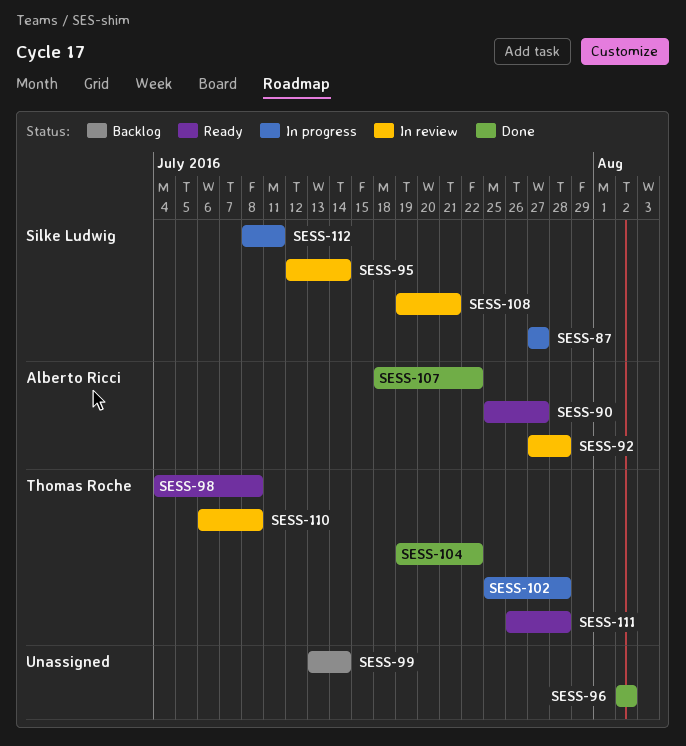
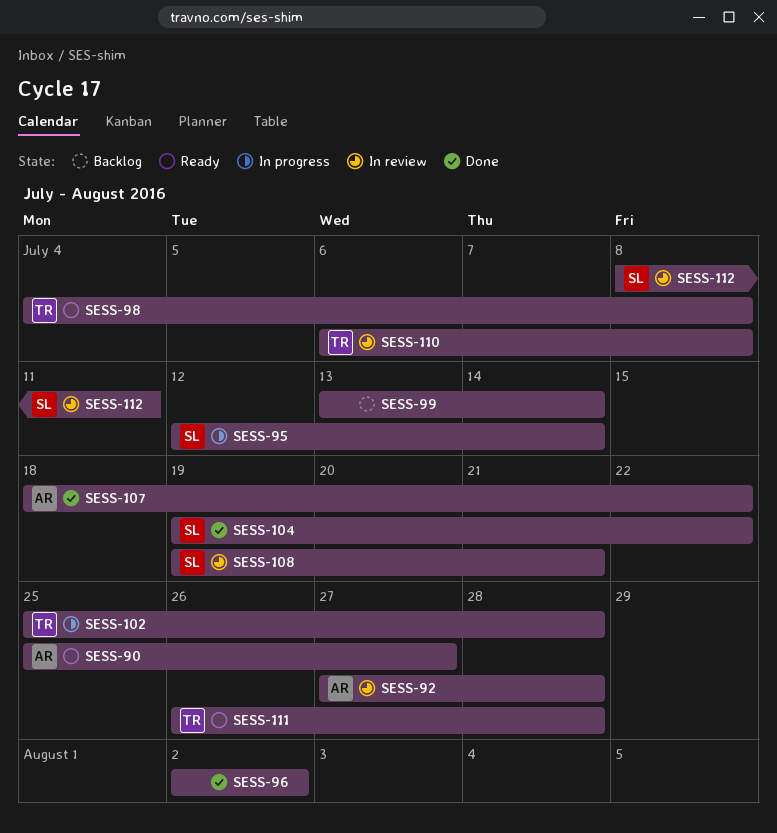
SESS-87: present -> none
SESS-95, status: In review -> In progress
SESS-104, owner: Thomas Roche -> Silke Ludwig
SESS-112, status: In progress -> In review

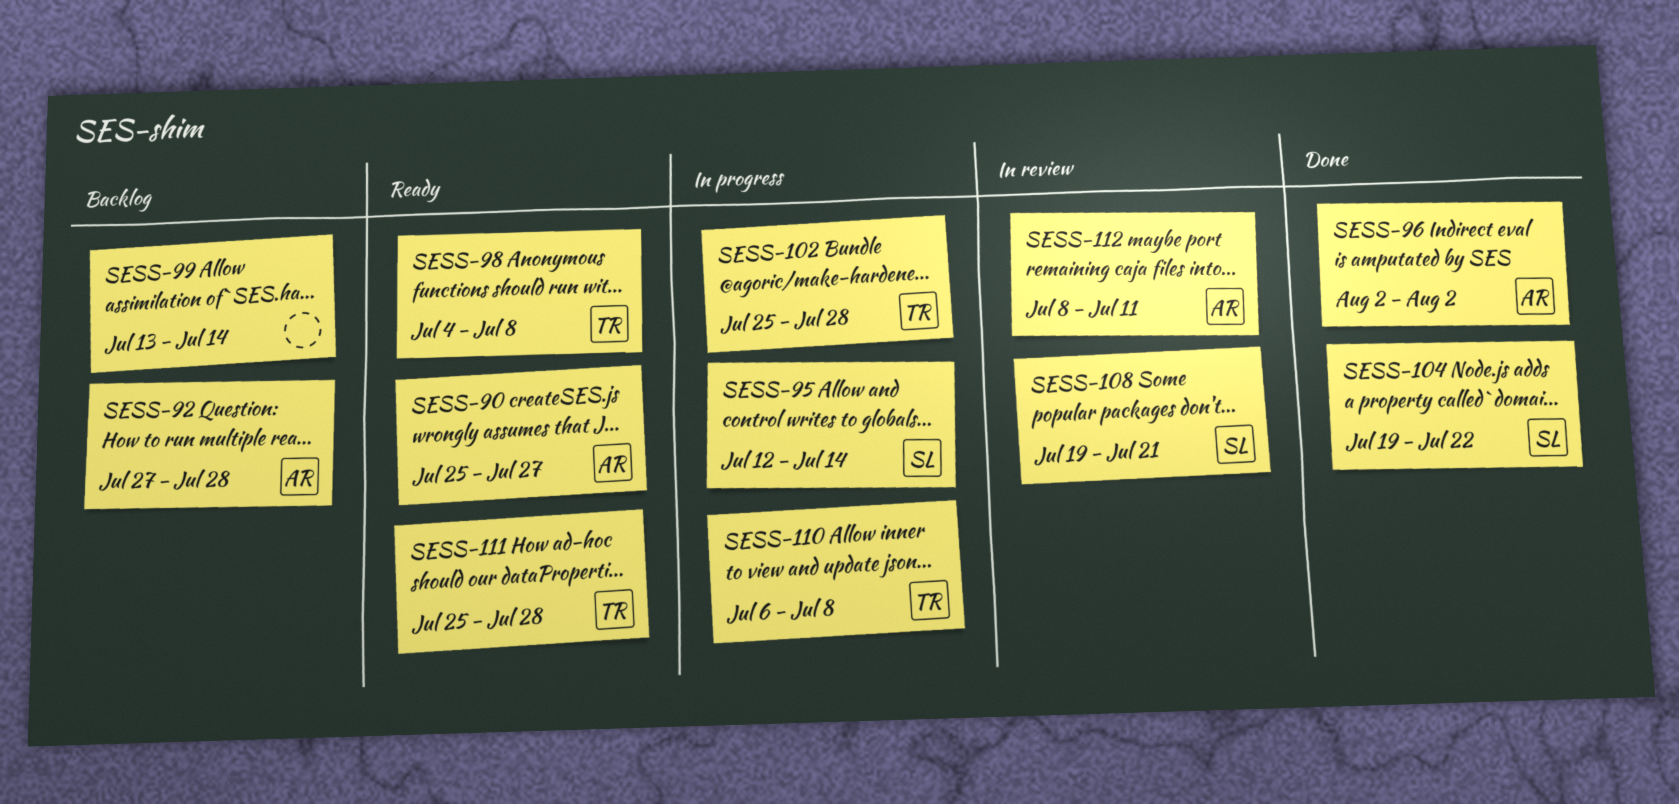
SESS-92, status: In review -> Backlog
SESS-96, owner: none -> AR
SESS-107: present -> none
SESS-110, status: In review -> In progress
SESS-111, start: Jul 26 -> Jul 25
SESS-112, owner: SL -> AR

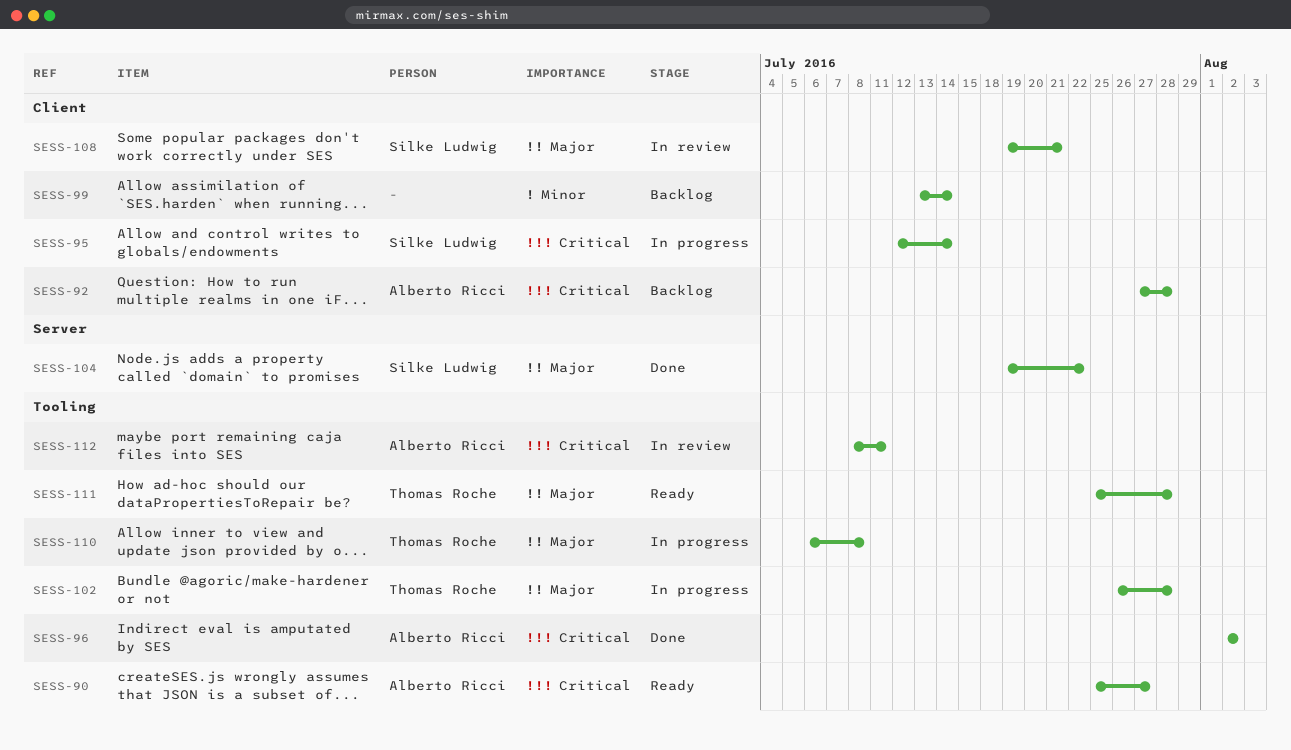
SESS-98: present -> none
SESS-102, start: Jul 25 -> Jul 26

